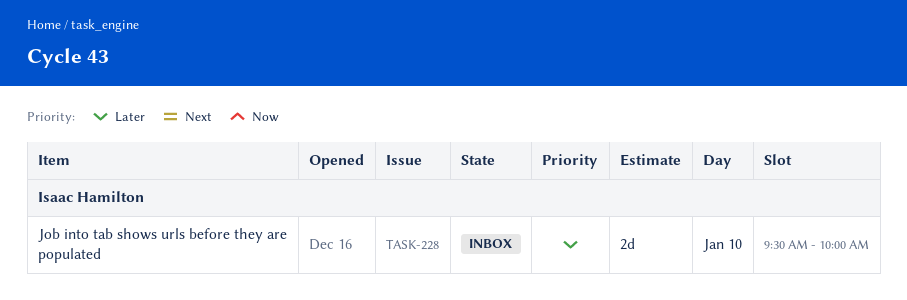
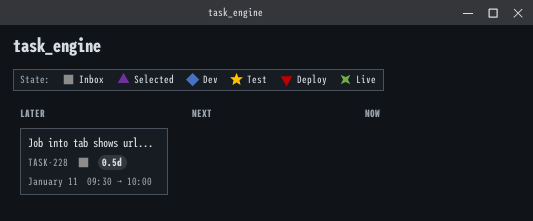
TASK-228, estimate: 2d -> 0.5d
TASK-228, day: Jan 10 -> Jan 11

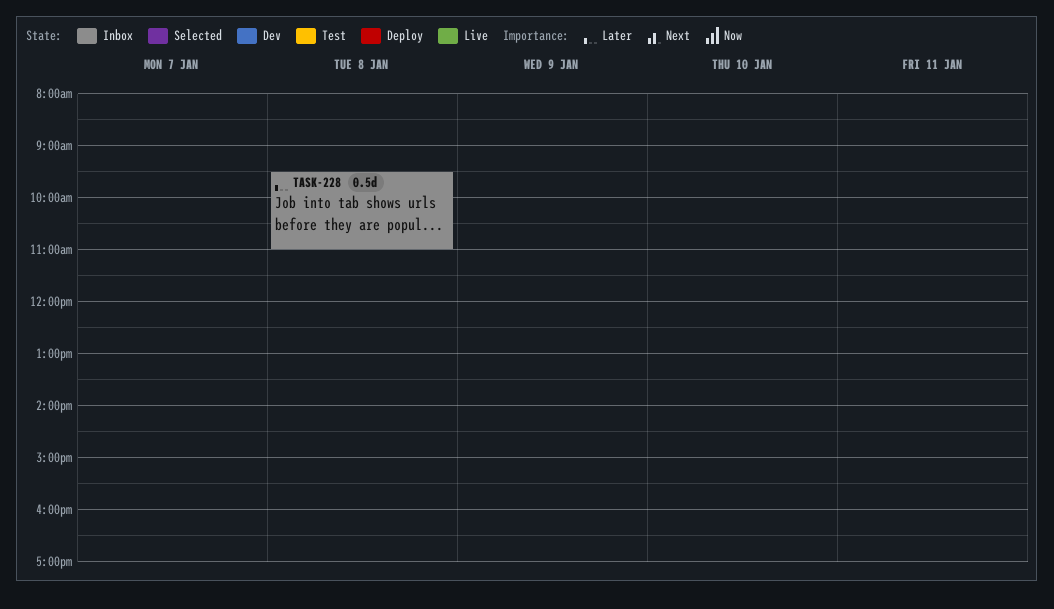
TASK-228, day: Jan 11 -> Jan 8
TASK-228, ends: 10:00 -> 11:00

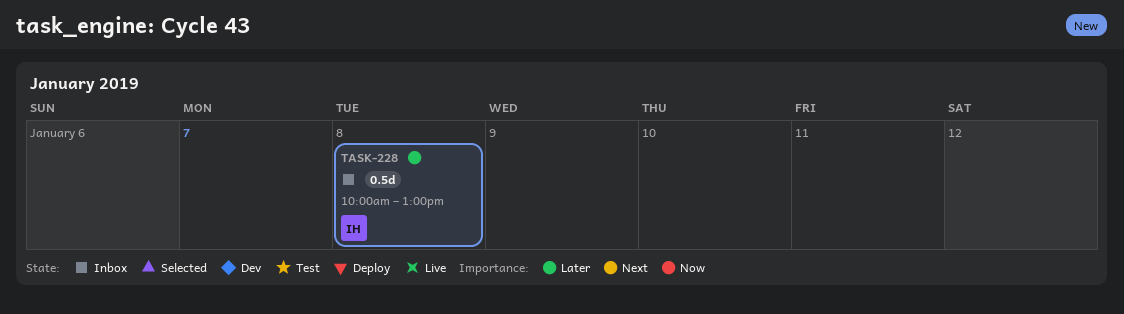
TASK-228, begins: 09:30 -> 10:00
TASK-228, ends: 11:00 -> 13:00

